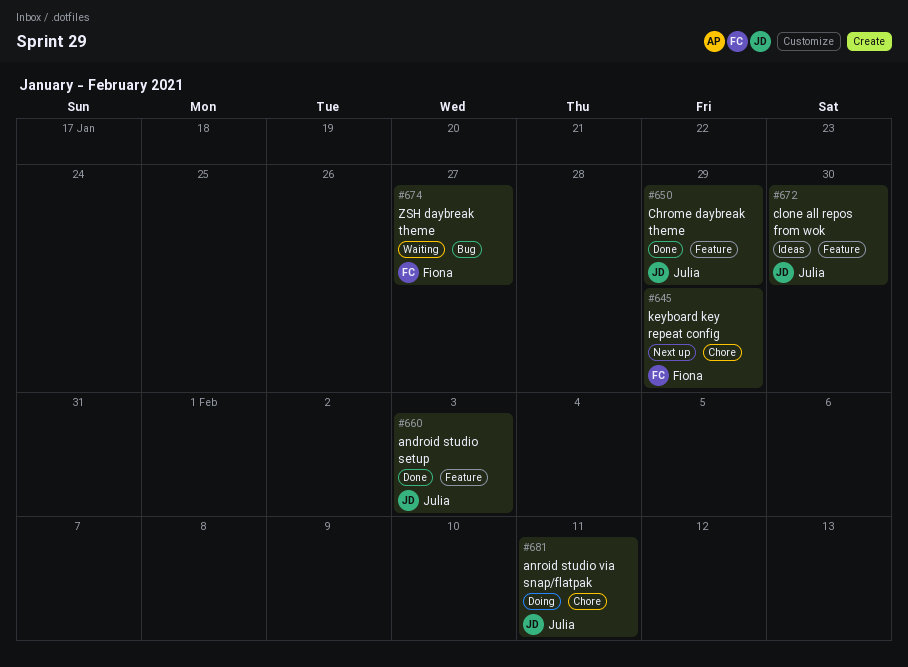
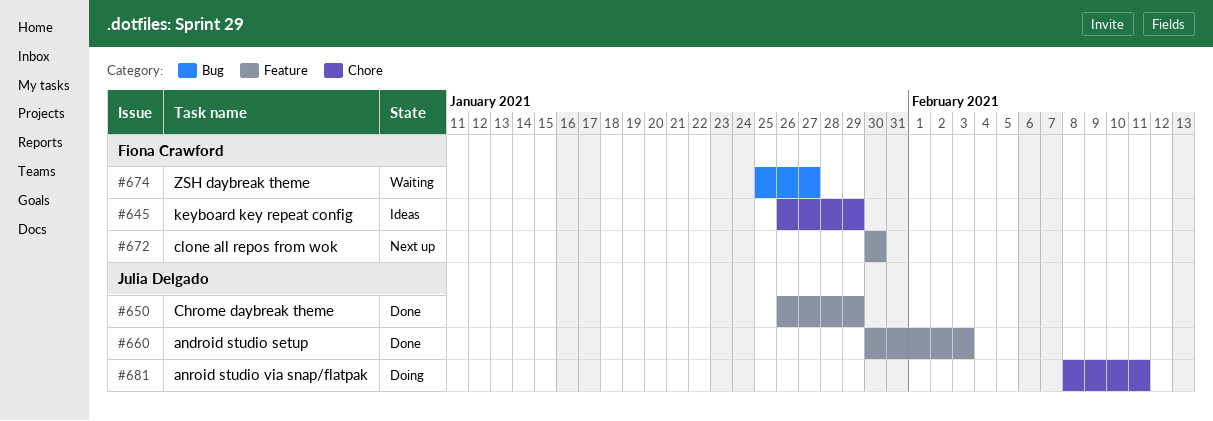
#645, status: Next up -> Ideas
#672, status: Ideas -> Next up
#672, owner: Julia Delgado -> Fiona Crawford

